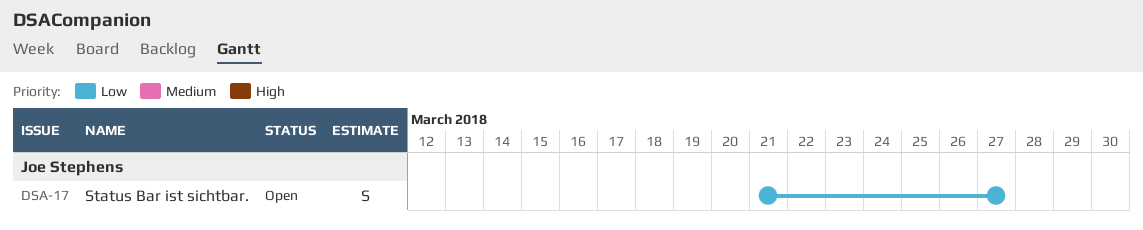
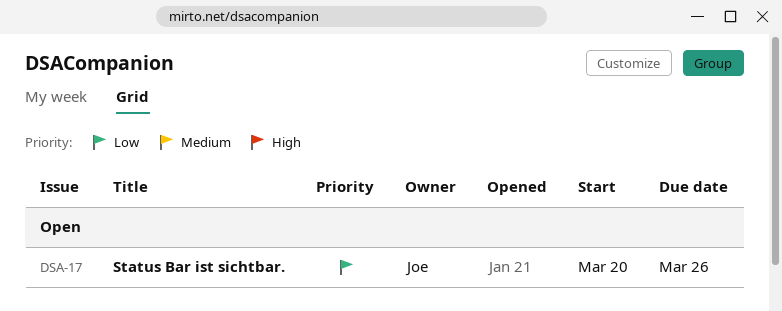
DSA-17, start: Mar 21 -> Mar 20
DSA-17, due: Mar 27 -> Mar 26

